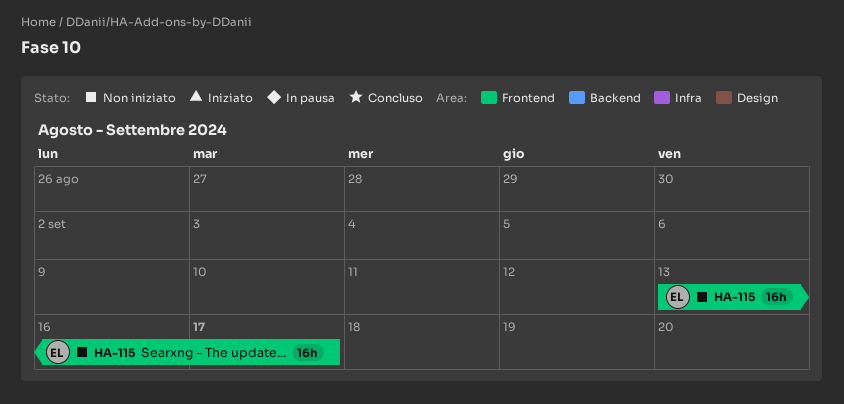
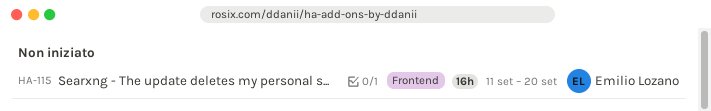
HA-115, start: Sep 13 -> Sep 11
HA-115, due: Sep 17 -> Sep 20

